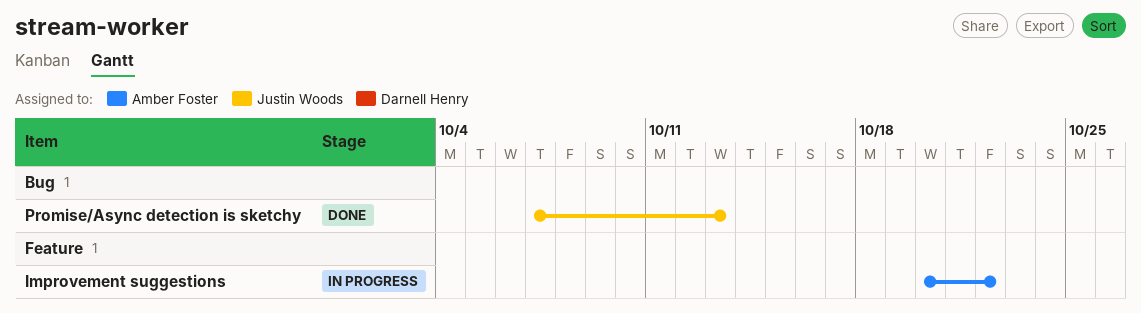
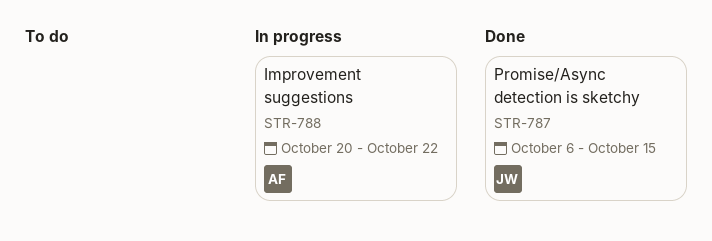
Promise/Async detection is sketchy, start: Oct 7 -> Oct 6
Promise/Async detection is sketchy, due: Oct 13 -> Oct 15

